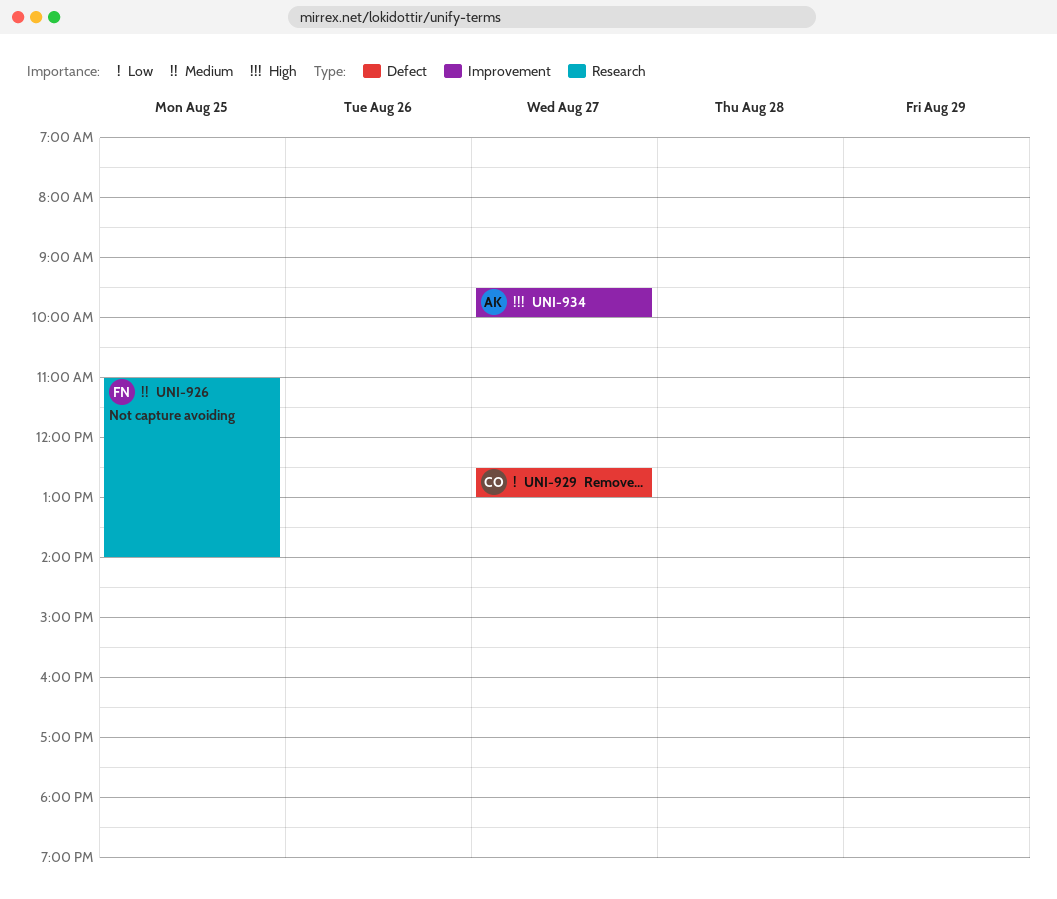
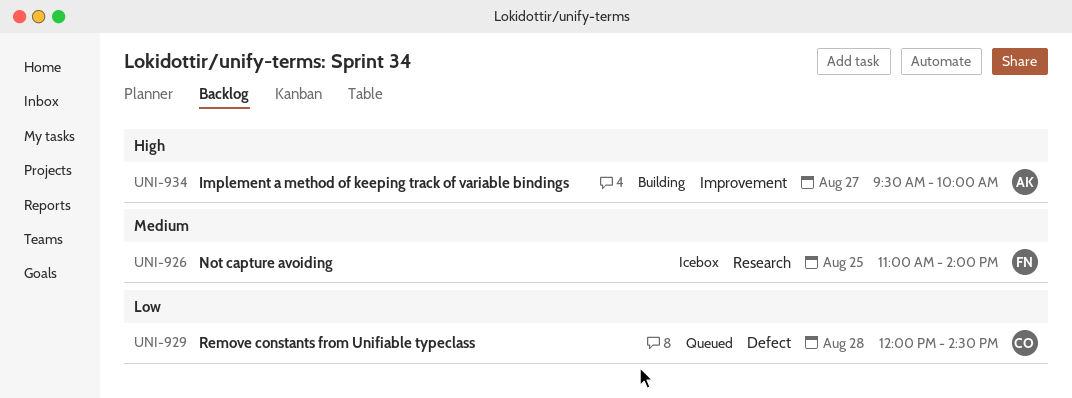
UNI-929, day: Aug 27 -> Aug 28
UNI-929, begins: 12:30 -> 12:00
UNI-929, ends: 13:00 -> 14:30

